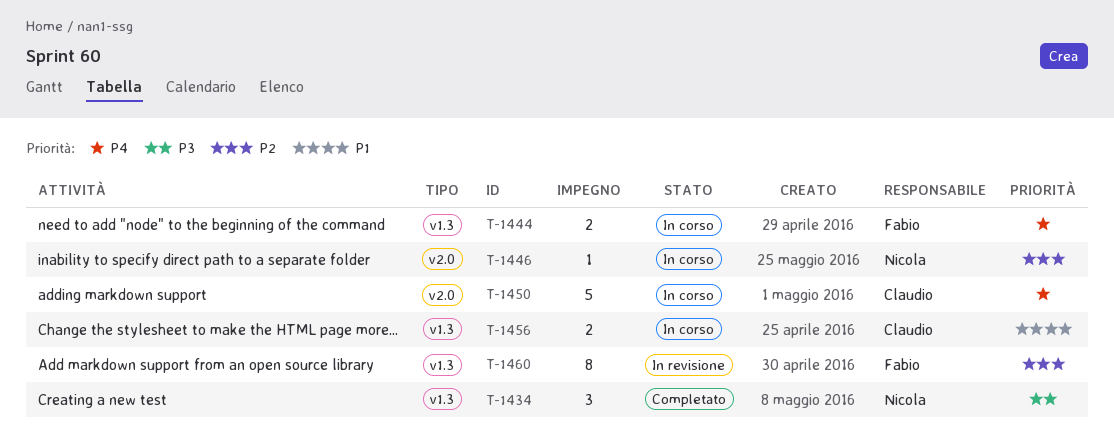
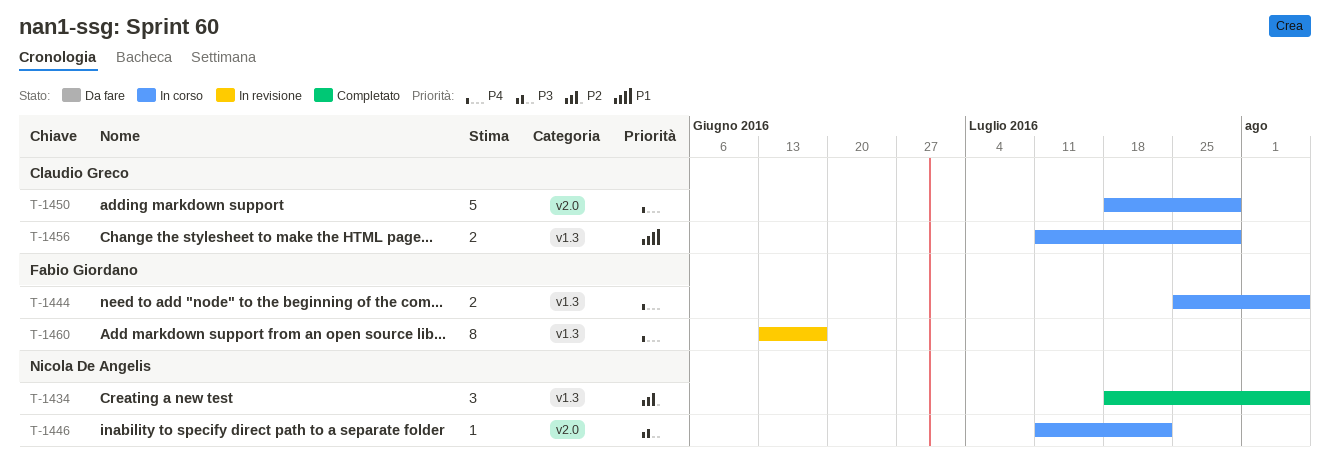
T-1434, priority: P3 -> P2
T-1446, priority: P2 -> P3
T-1460, priority: P2 -> P4

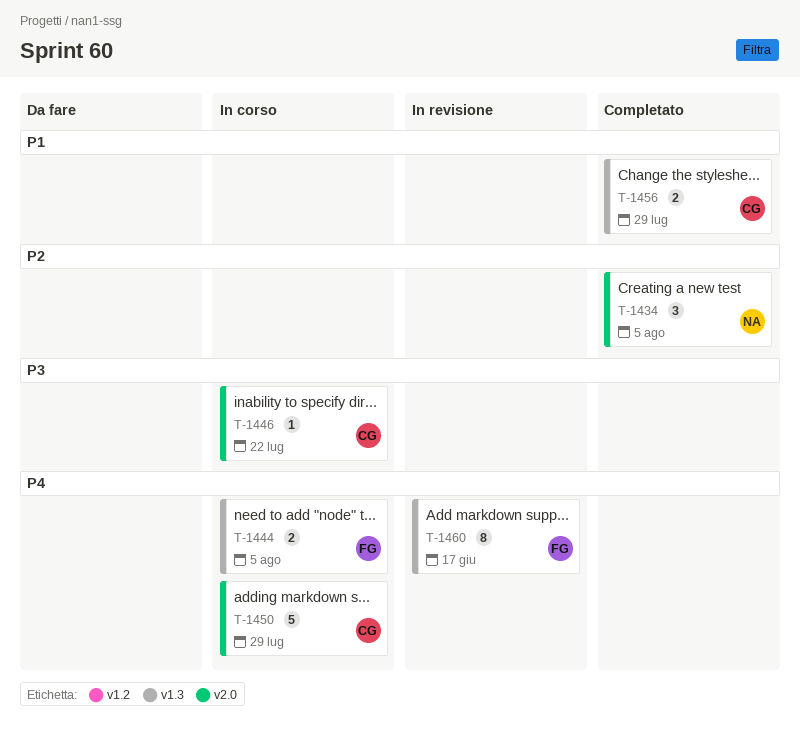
T-1434, label: v1.3 -> v2.0
T-1446, owner: Nicola De Angelis -> Claudio Greco
T-1456, status: In corso -> Completato

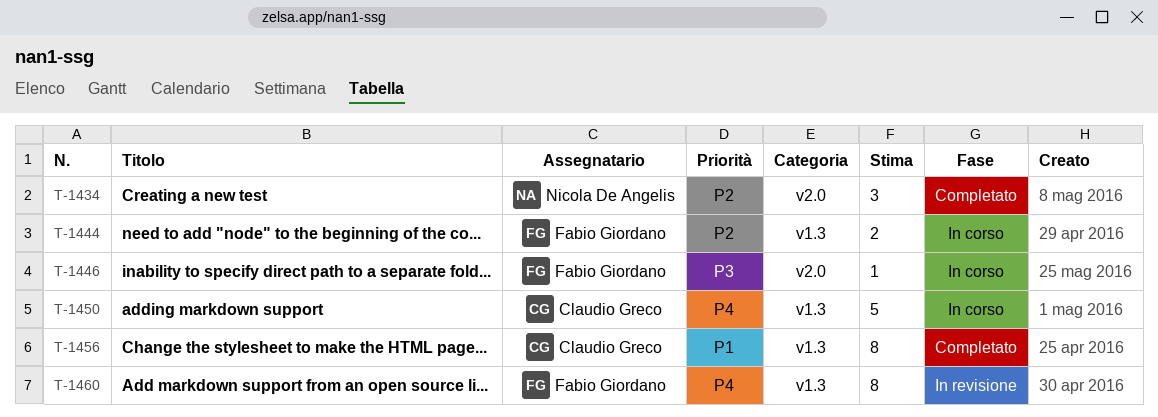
T-1444, priority: P4 -> P2
T-1446, owner: Claudio Greco -> Fabio Giordano
T-1450, label: v2.0 -> v1.3
T-1456, estimate: 2 -> 8

